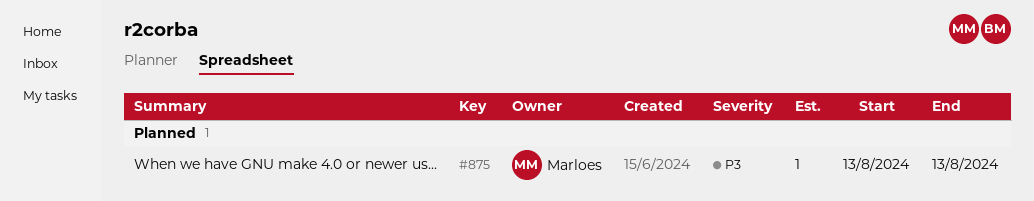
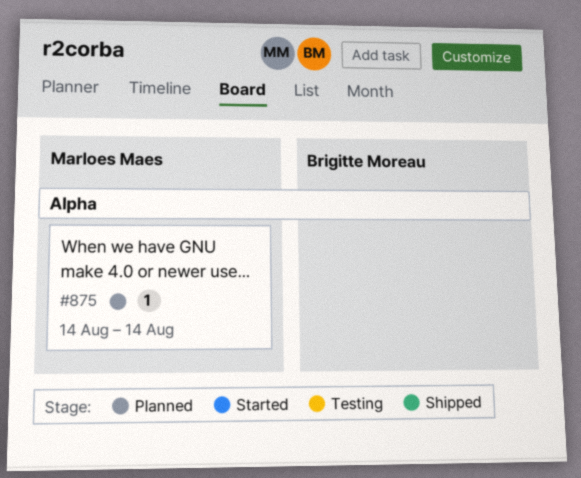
#875, start: Aug 13 -> Aug 14
#875, due: Aug 13 -> Aug 14

